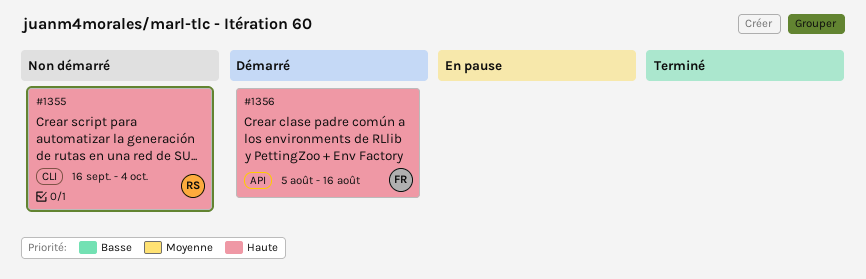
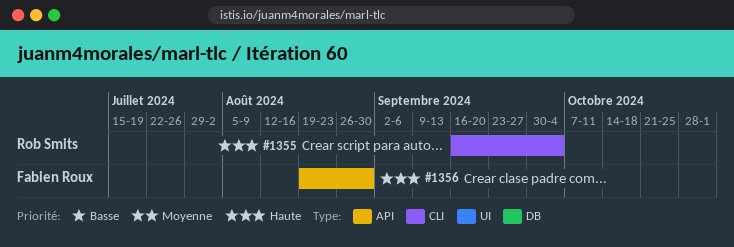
#1356, start: Aug 5 -> Aug 19
#1356, due: Aug 16 -> Aug 30

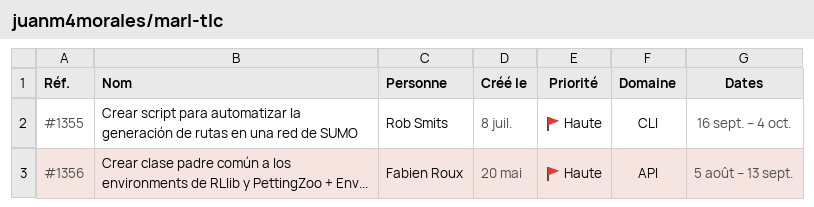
#1356, start: Aug 19 -> Aug 5
#1356, due: Aug 30 -> Sep 13

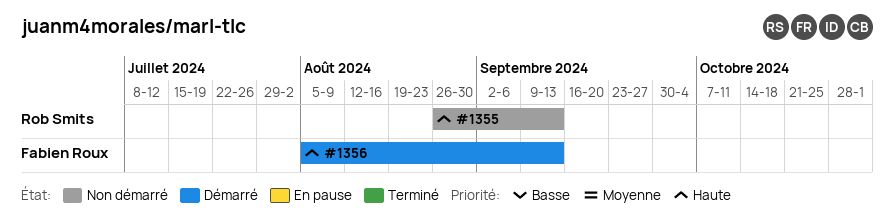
#1355, start: Sep 16 -> Aug 26
#1355, due: Oct 4 -> Sep 13

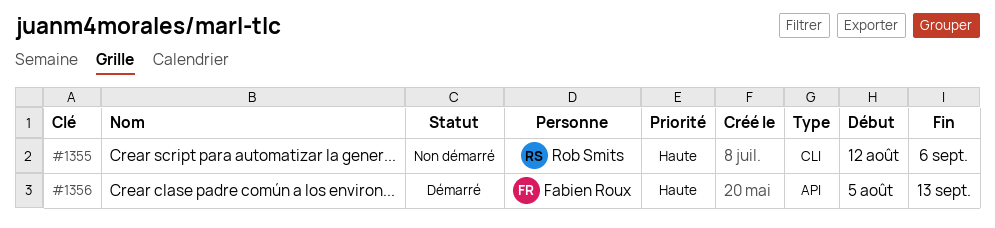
#1355, start: Aug 26 -> Aug 12
#1355, due: Sep 13 -> Sep 6

